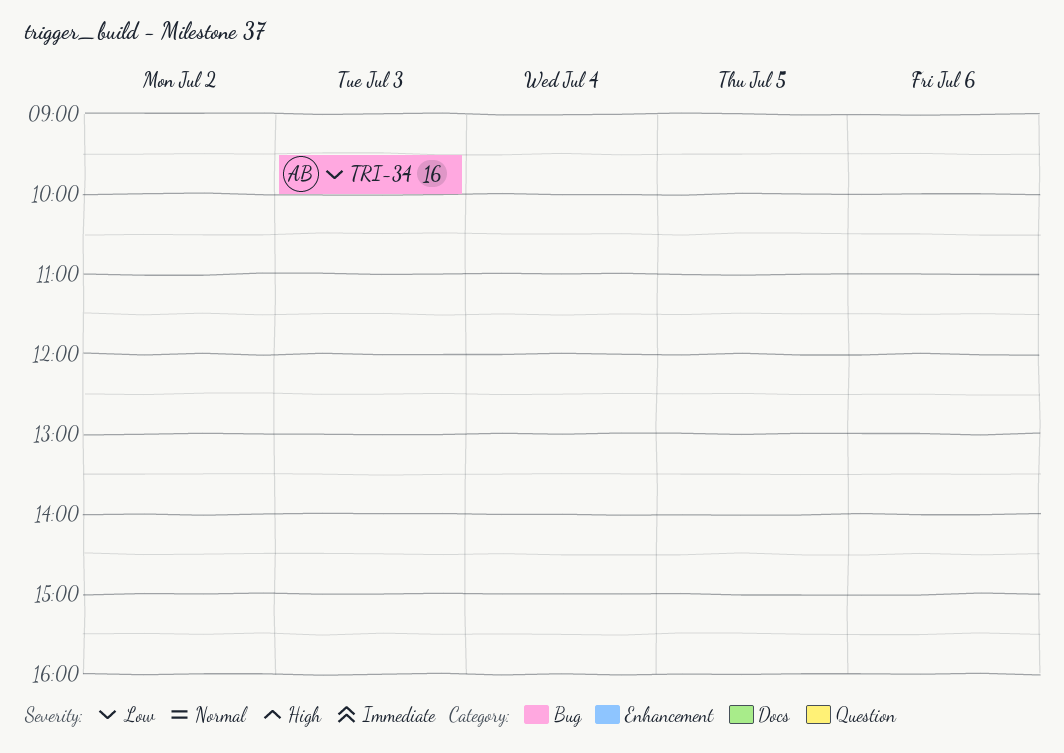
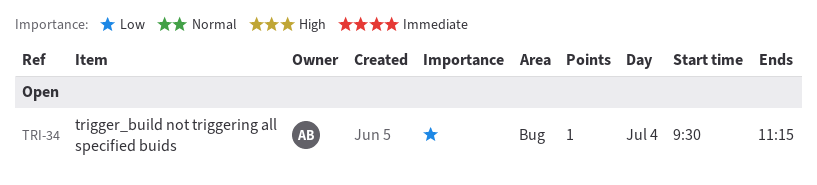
TRI-34, estimate: 16 -> 1
TRI-34, day: Jul 3 -> Jul 4
TRI-34, ends: 10:00 -> 11:15

